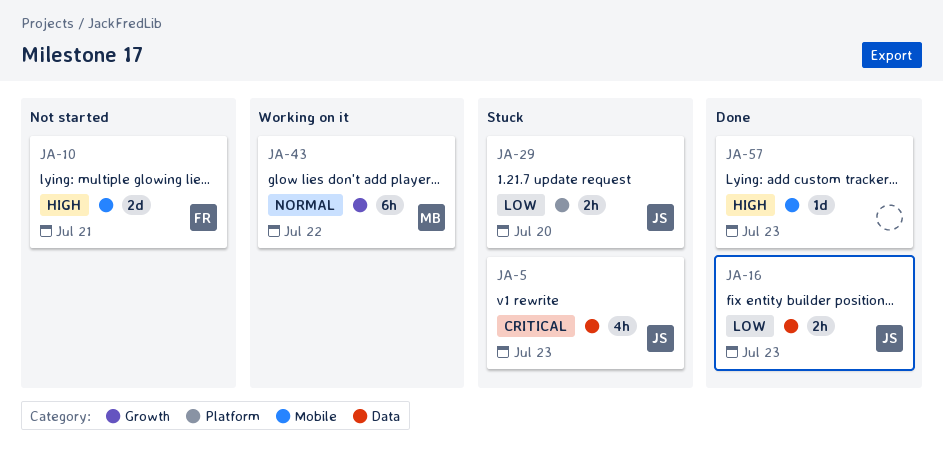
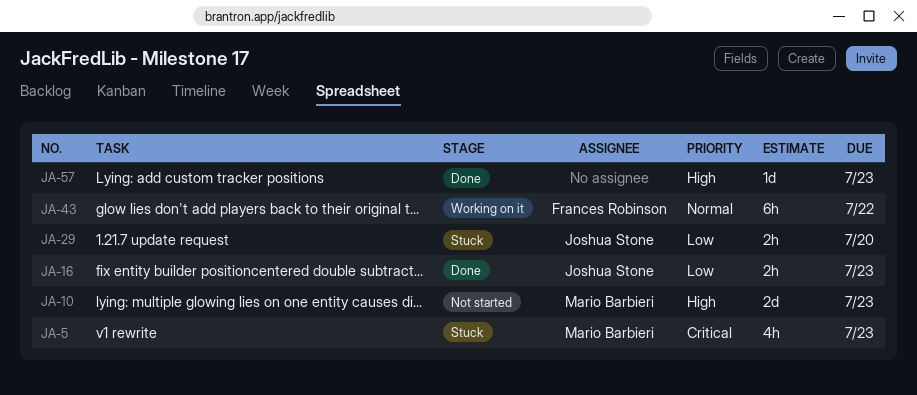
JA-5, owner: Joshua Stone -> Mario Barbieri
JA-10, owner: Frances Robinson -> Mario Barbieri
JA-10, due: Jul 21 -> Jul 23
JA-43, owner: Mario Barbieri -> Frances Robinson

